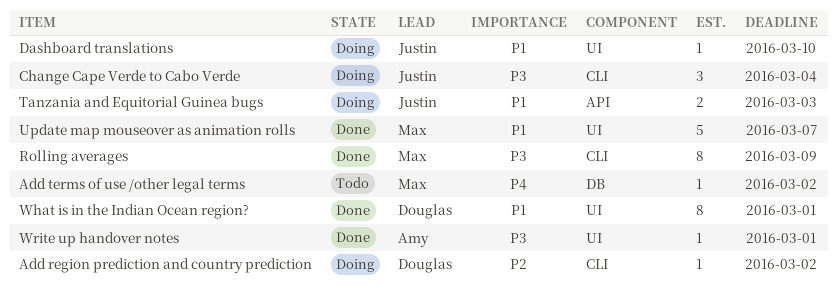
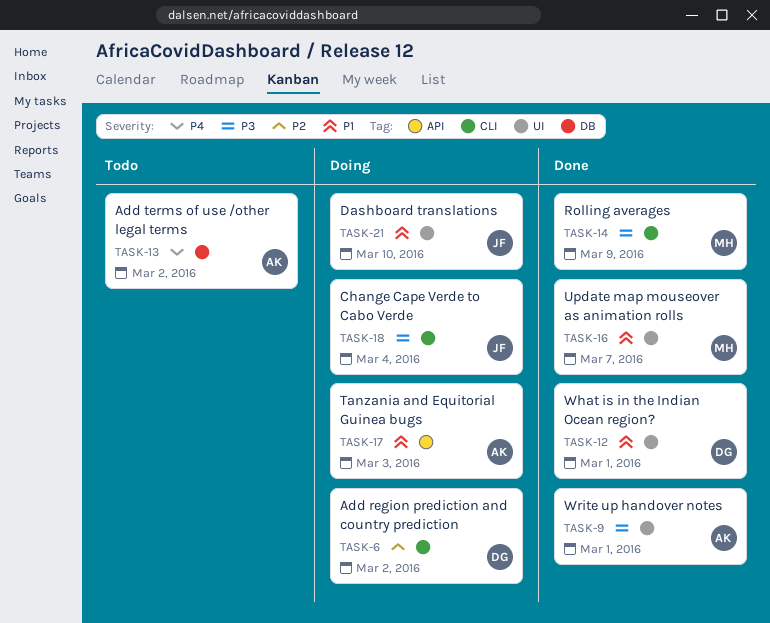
Add terms of use /other legal terms, owner: Max -> Amy
Tanzania and Equitorial Guinea bugs, owner: Justin -> Amy

